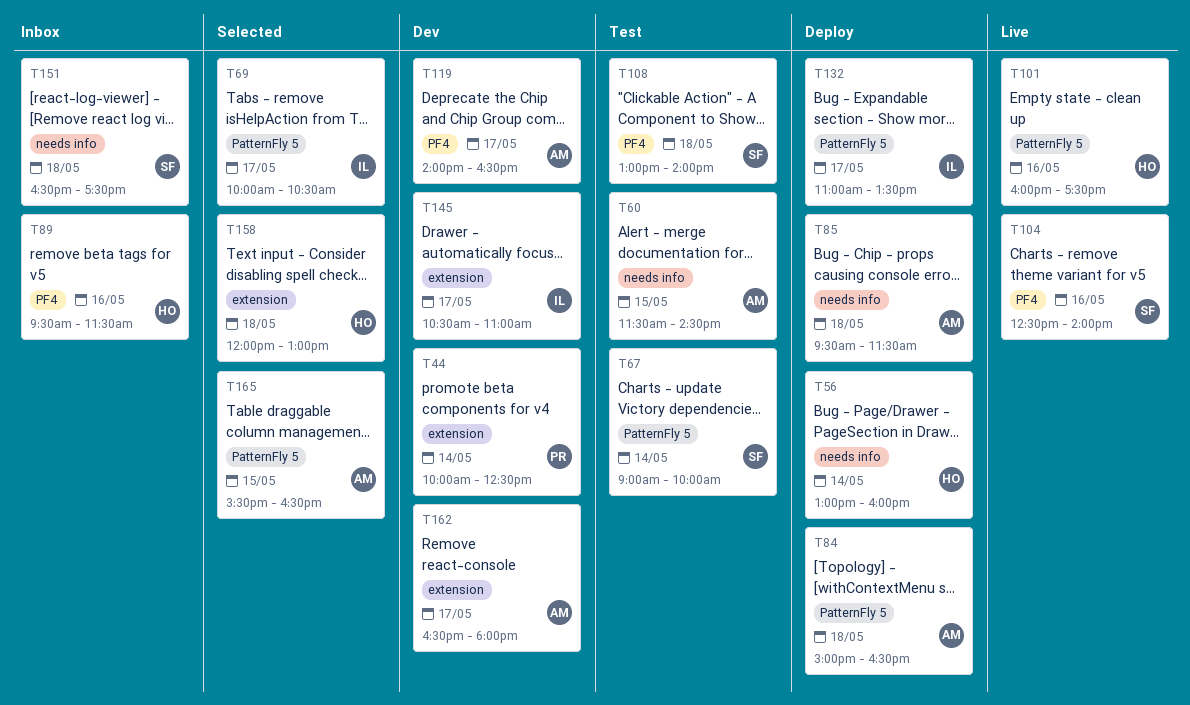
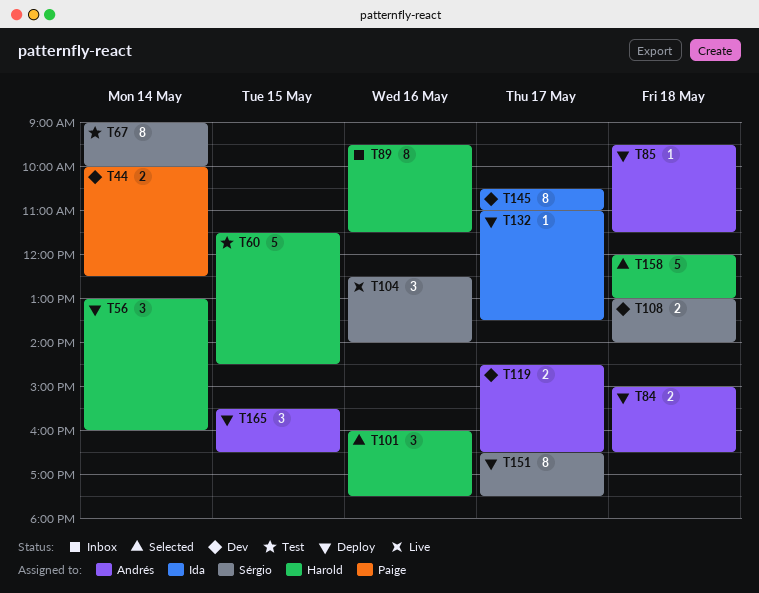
T60, owner: Andrés -> Harold
T69: present -> none
T101, status: Live -> Selected
T108, status: Test -> Dev
T119, begins: 14:00 -> 14:30
T151, status: Inbox -> Deploy
T151, day: May 18 -> May 17
T162: present -> none
T165, status: Selected -> Deploy

